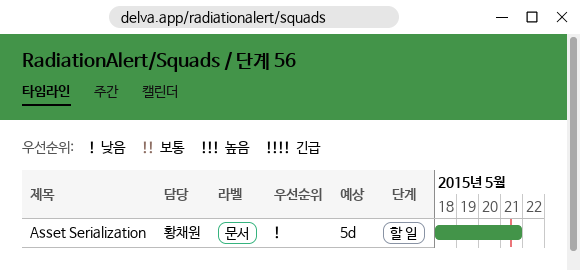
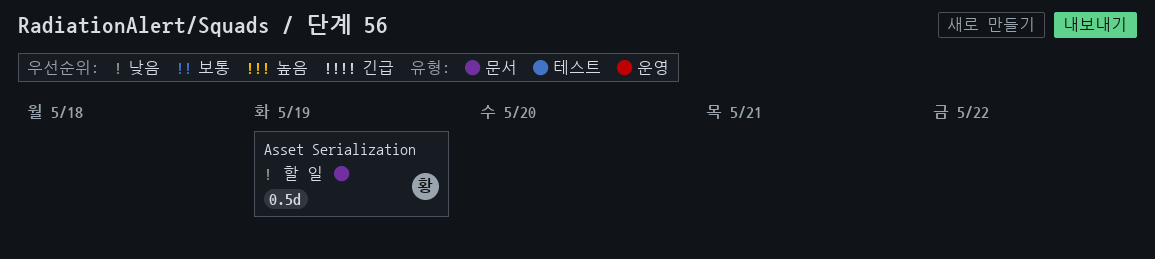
Asset Serialization, estimate: 5d -> 0.5d
Asset Serialization, due: May 21 -> May 19

